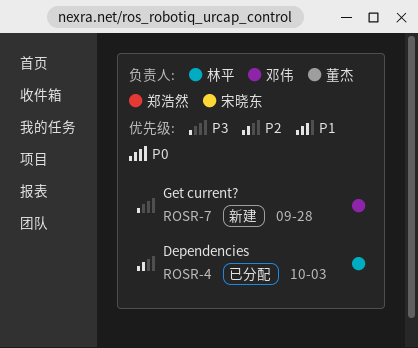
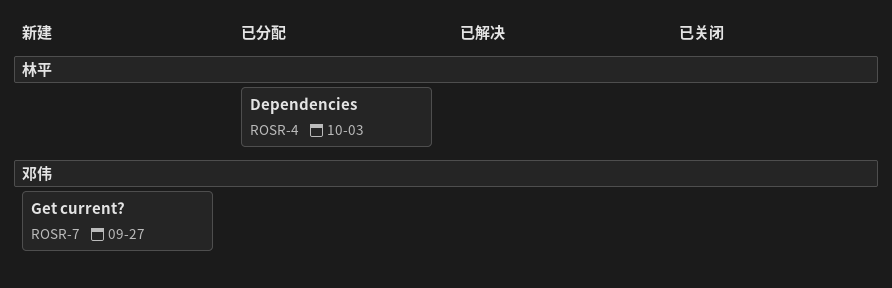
ROSR-7, due: Sep 28 -> Sep 27

